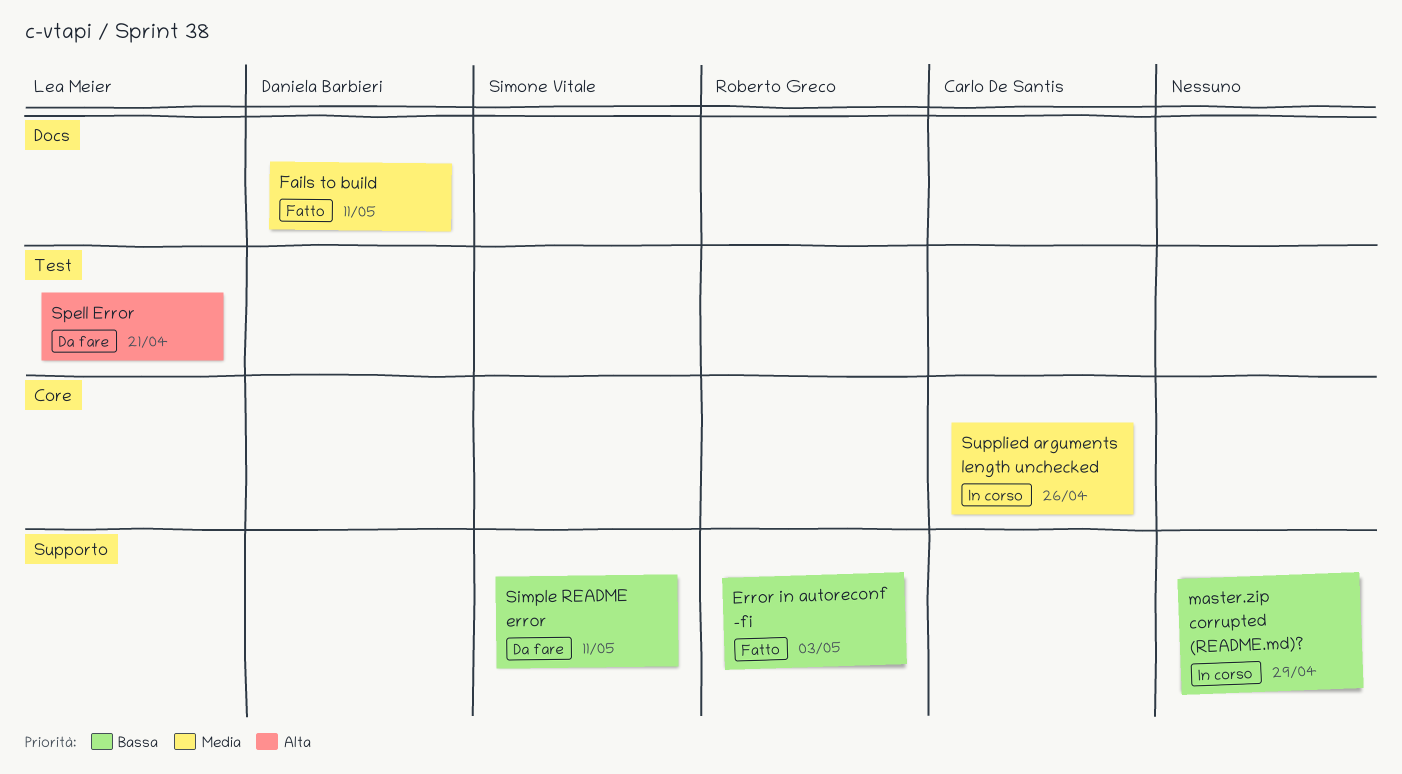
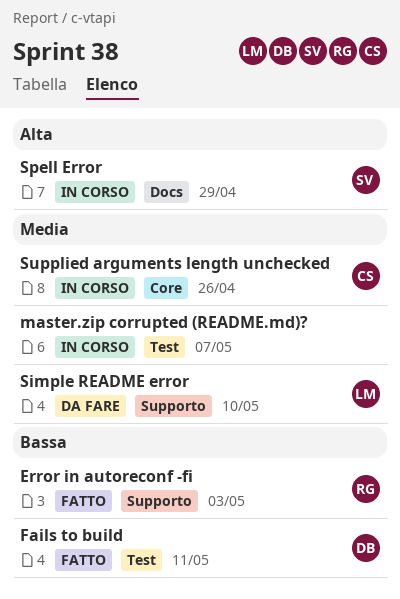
Fails to build, priority: Media -> Bassa
Fails to build, label: Docs -> Test
master.zip corrupted (README.md)?, priority: Bassa -> Media
master.zip corrupted (README.md)?, label: Supporto -> Test
master.zip corrupted (README.md)?, due: Apr 29 -> May 7
Simple README error, owner: Simone Vitale -> Lea Meier
Simple README error, priority: Bassa -> Media
Simple README error, due: May 11 -> May 10
Spell Error, status: Da fare -> In corso
Spell Error, owner: Lea Meier -> Simone Vitale
Spell Error, label: Test -> Docs
Spell Error, due: Apr 21 -> Apr 29

